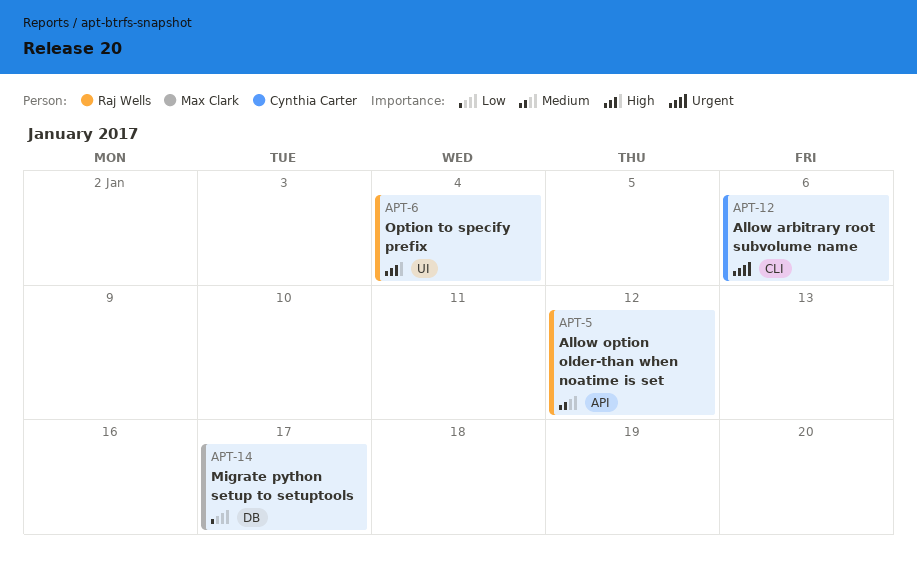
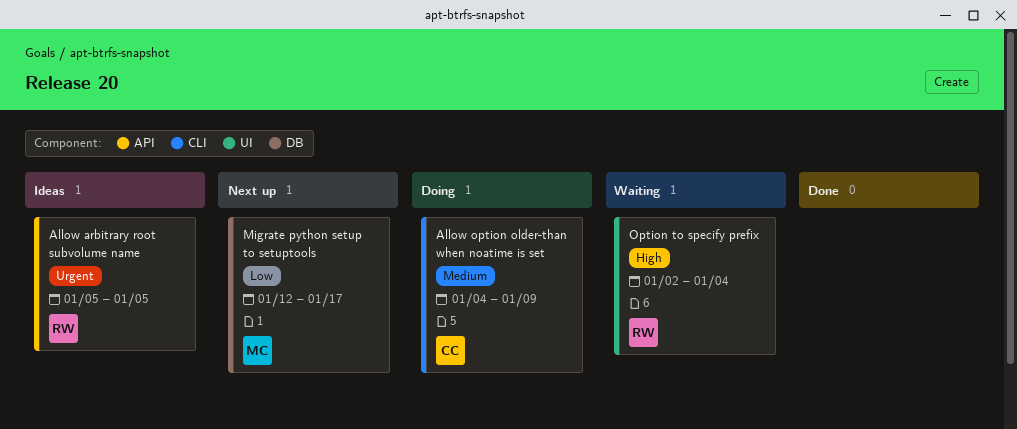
Allow arbitrary root subvolume name, owner: Cynthia Carter -> Raj Wells
Allow arbitrary root subvolume name, label: CLI -> API
Allow arbitrary root subvolume name, due: Jan 6 -> Jan 5
Allow option older-than when noatime is set, owner: Raj Wells -> Cynthia Carter
Allow option older-than when noatime is set, label: API -> CLI
Allow option older-than when noatime is set, due: Jan 12 -> Jan 9

